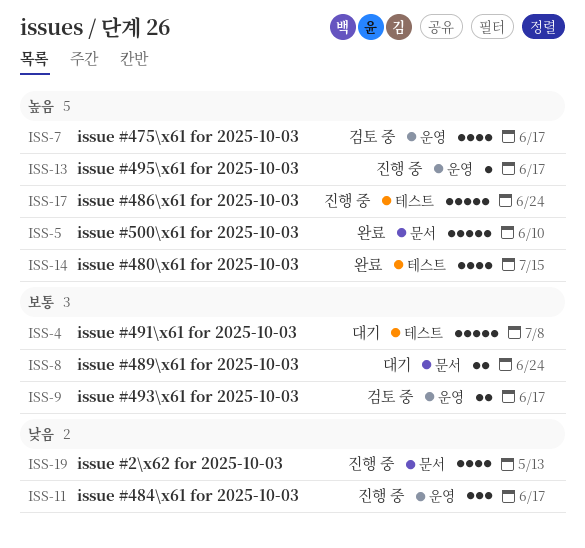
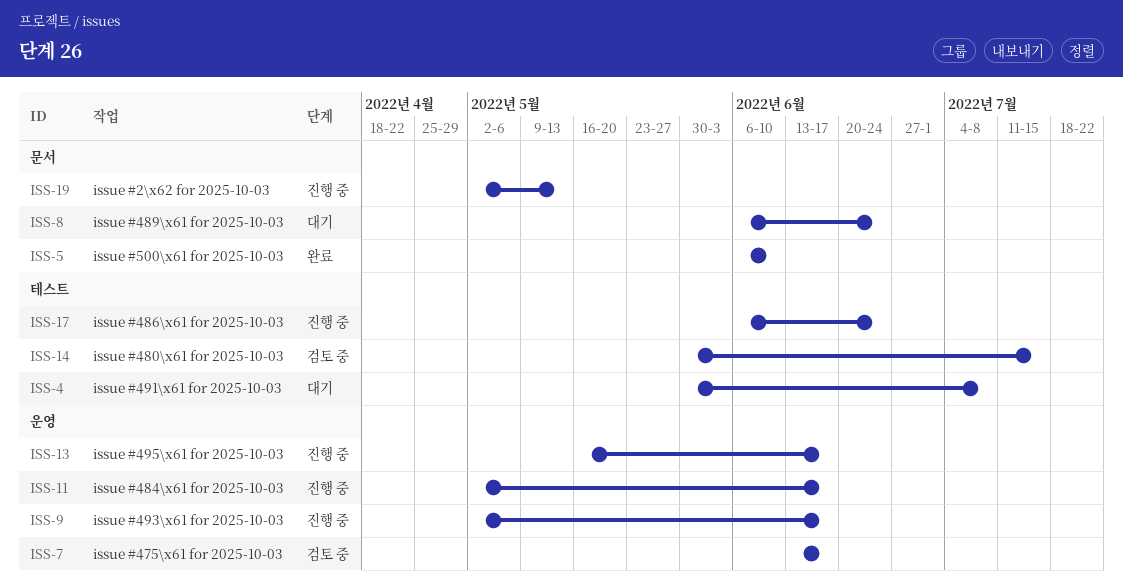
ISS-9, status: 검토 중 -> 진행 중
ISS-14, status: 완료 -> 검토 중

